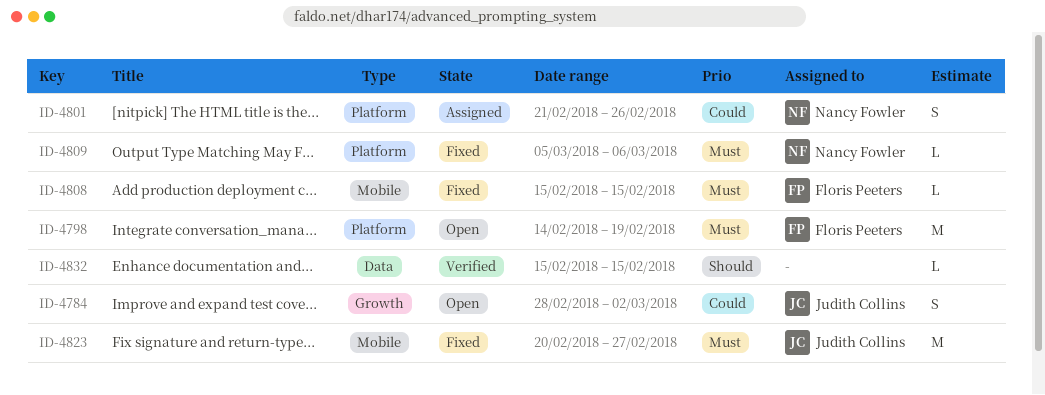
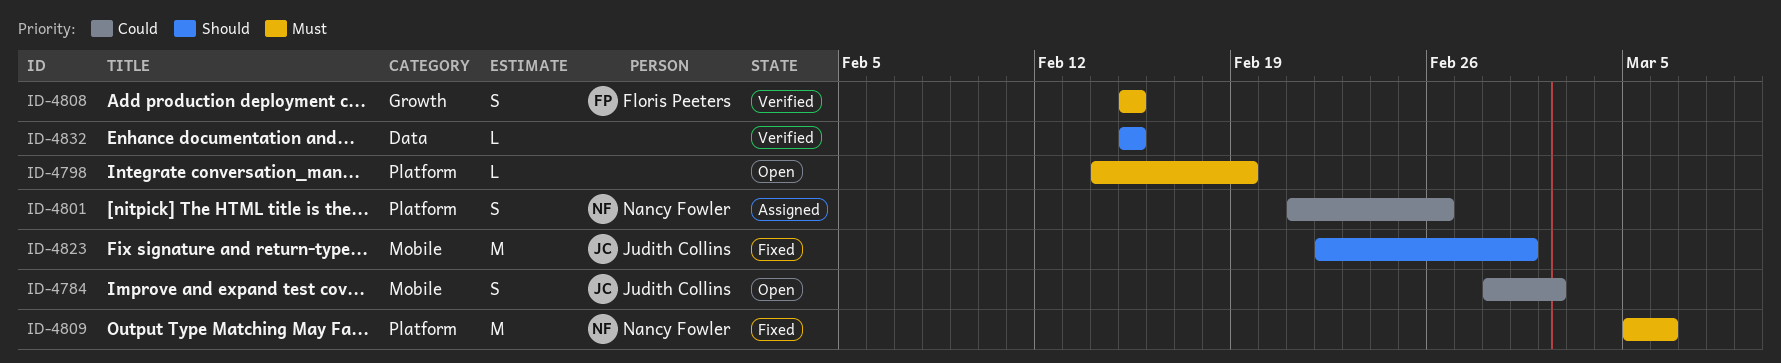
ID-4784, label: Growth -> Mobile
ID-4798, owner: Floris Peeters -> none
ID-4798, estimate: M -> L
ID-4808, status: Fixed -> Verified
ID-4808, label: Mobile -> Growth
ID-4808, estimate: L -> S
ID-4809, estimate: L -> M
ID-4823, priority: Must -> Should
ID-4823, start: Feb 20 -> Feb 22
ID-4823, due: Feb 27 -> Mar 1

